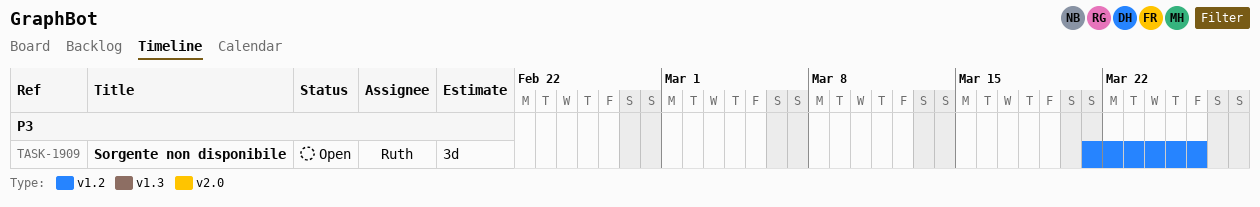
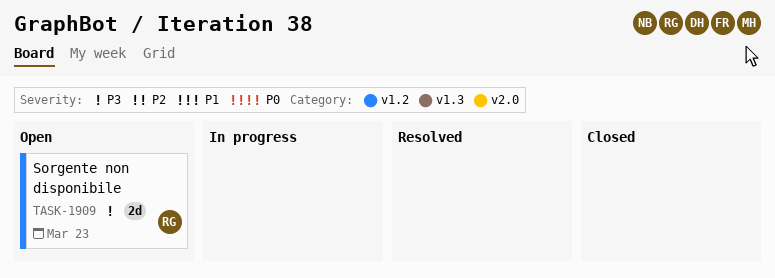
TASK-1909, estimate: 3d -> 2d
TASK-1909, due: Mar 26 -> Mar 23

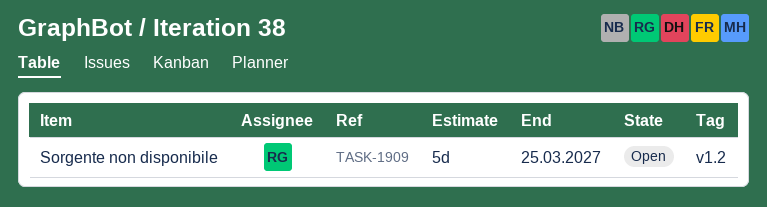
TASK-1909, estimate: 2d -> 5d
TASK-1909, due: Mar 23 -> Mar 25

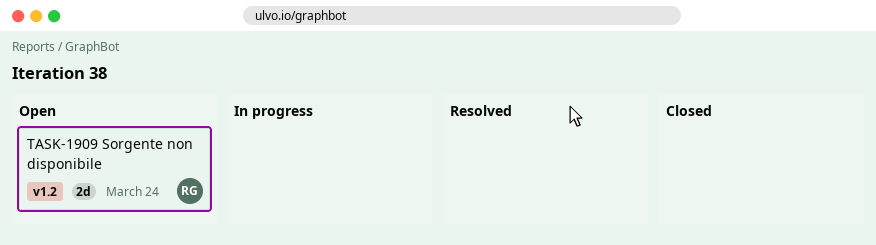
TASK-1909, estimate: 5d -> 2d
TASK-1909, due: Mar 25 -> Mar 24

